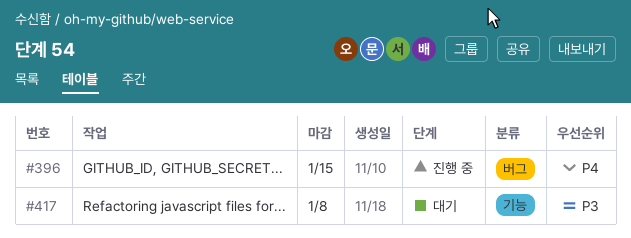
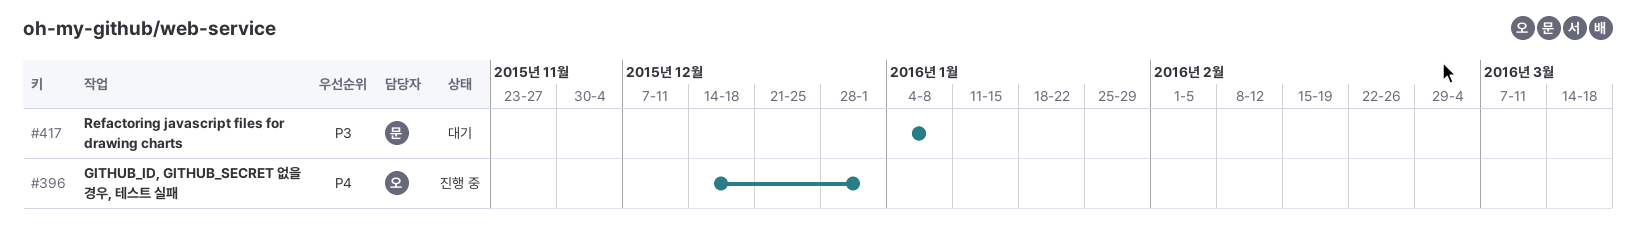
#396, due: Jan 15 -> Jan 1

